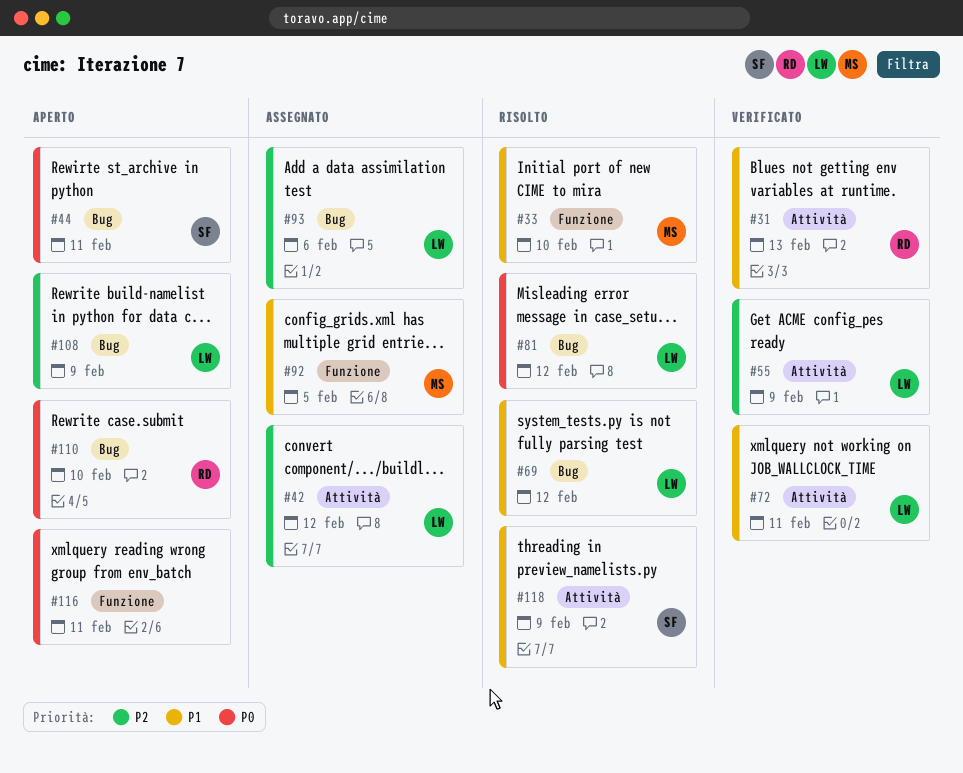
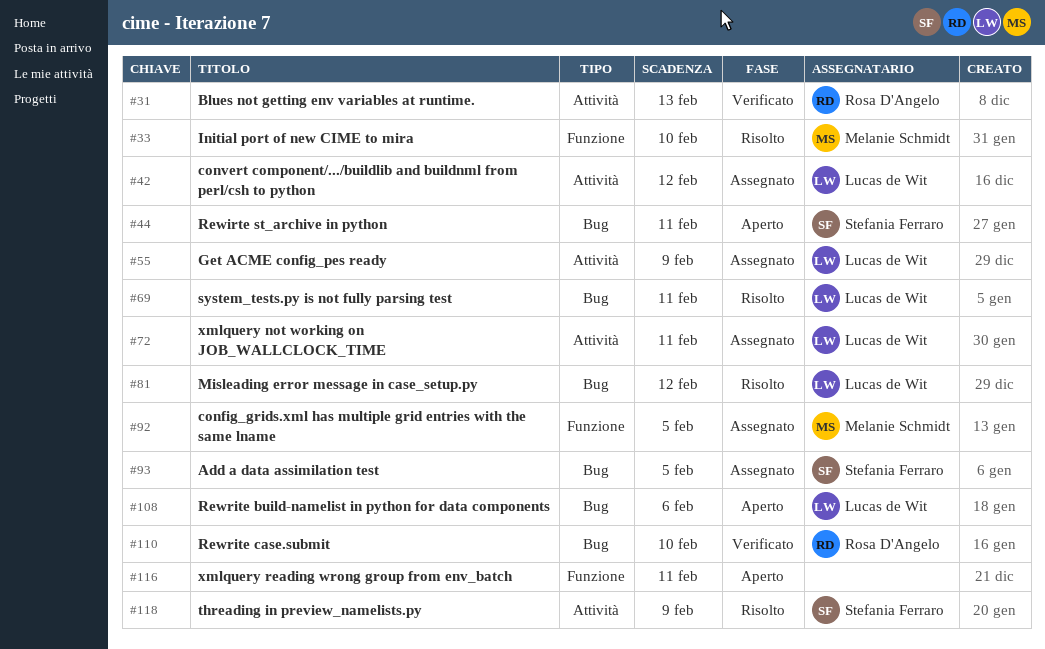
#55, status: Verificato -> Assegnato
#69, due: Feb 12 -> Feb 11
#72, status: Verificato -> Assegnato
#93, owner: Lucas de Wit -> Stefania Ferraro
#93, due: Feb 6 -> Feb 5
#108, due: Feb 9 -> Feb 6
#110, status: Aperto -> Verificato

